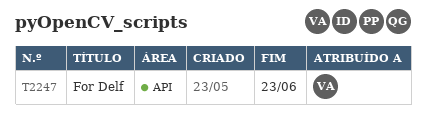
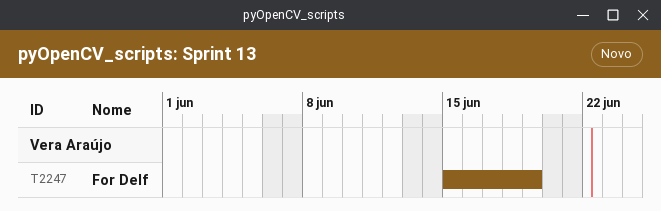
T2247, due: Jun 23 -> Jun 19

